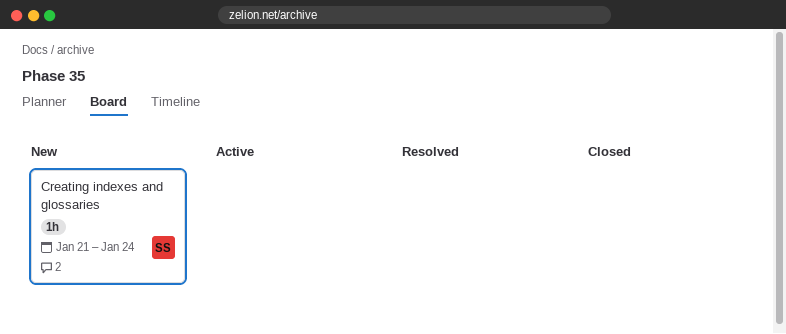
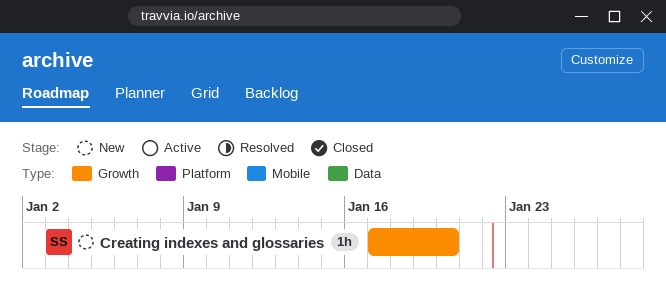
Creating indexes and glossaries, start: Jan 21 -> Jan 17
Creating indexes and glossaries, due: Jan 24 -> Jan 20

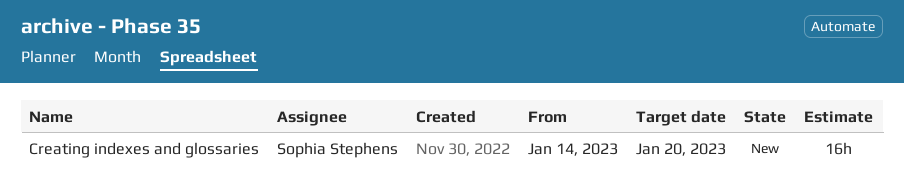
Creating indexes and glossaries, estimate: 1h -> 16h
Creating indexes and glossaries, start: Jan 17 -> Jan 14

